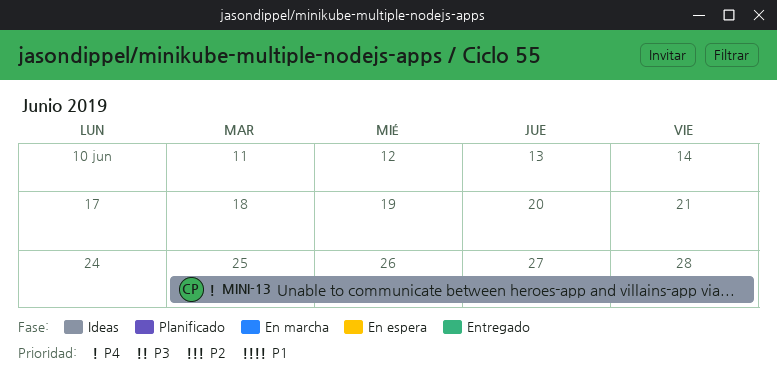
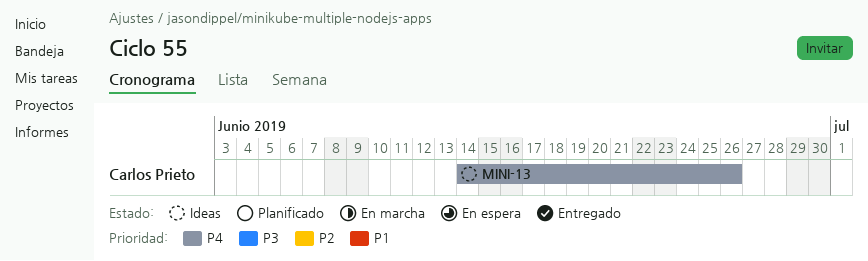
MINI-13, start: Jun 25 -> Jun 14
MINI-13, due: Jun 28 -> Jun 26

